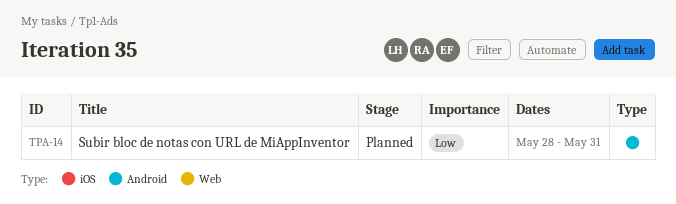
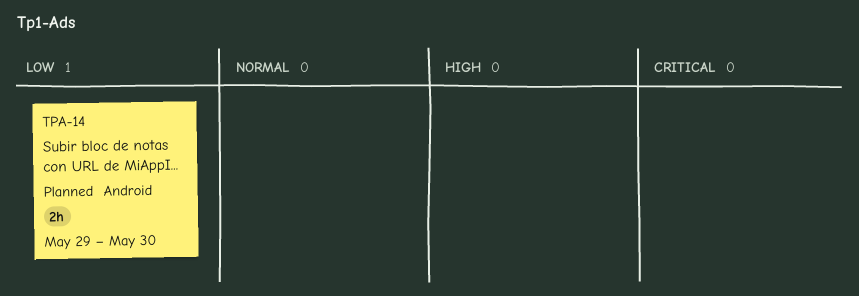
TPA-14, start: May 28 -> May 29
TPA-14, due: May 31 -> May 30

